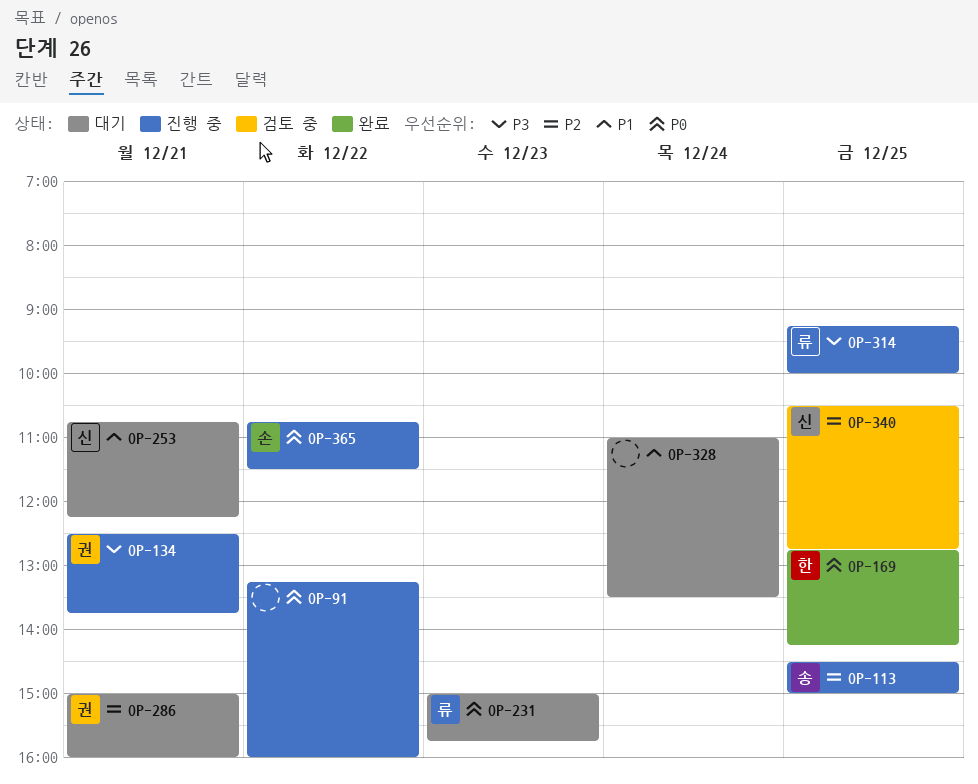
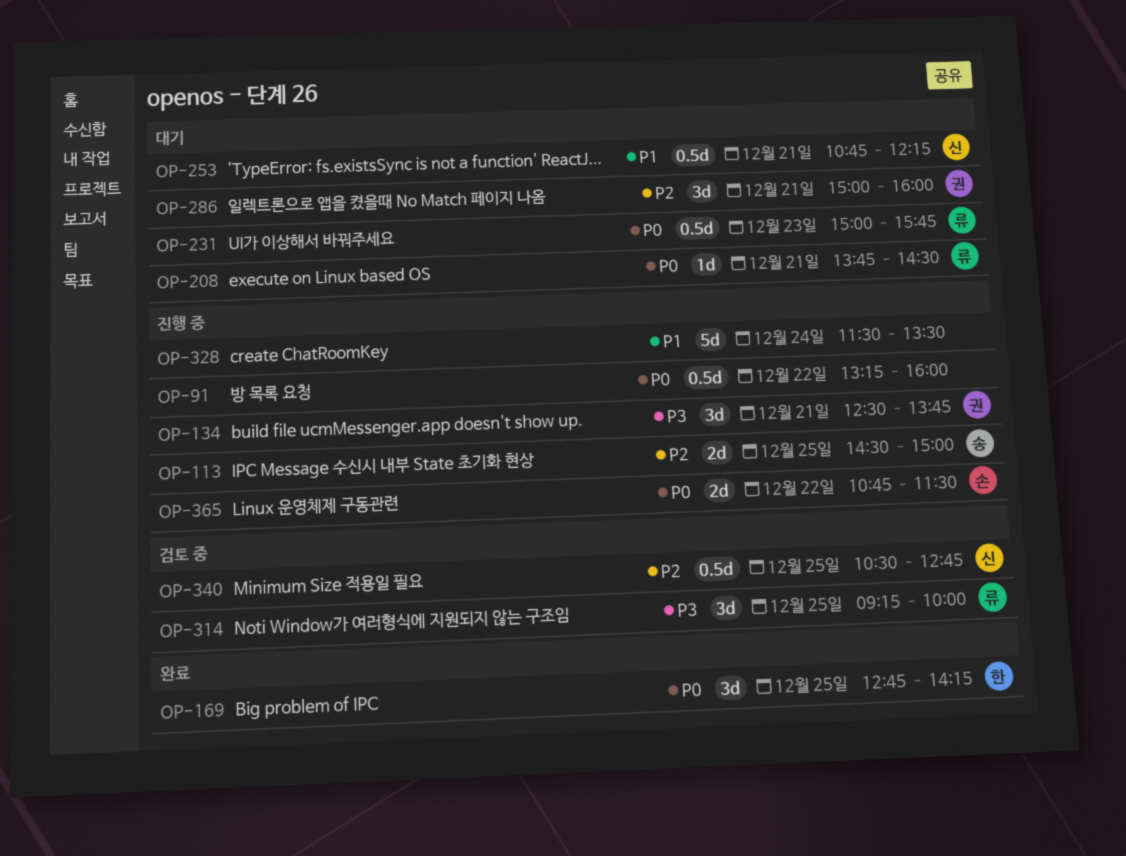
OP-208: none -> present
OP-314, status: 진행 중 -> 검토 중
OP-328, status: 대기 -> 진행 중
OP-328, begins: 11:00 -> 11:30

